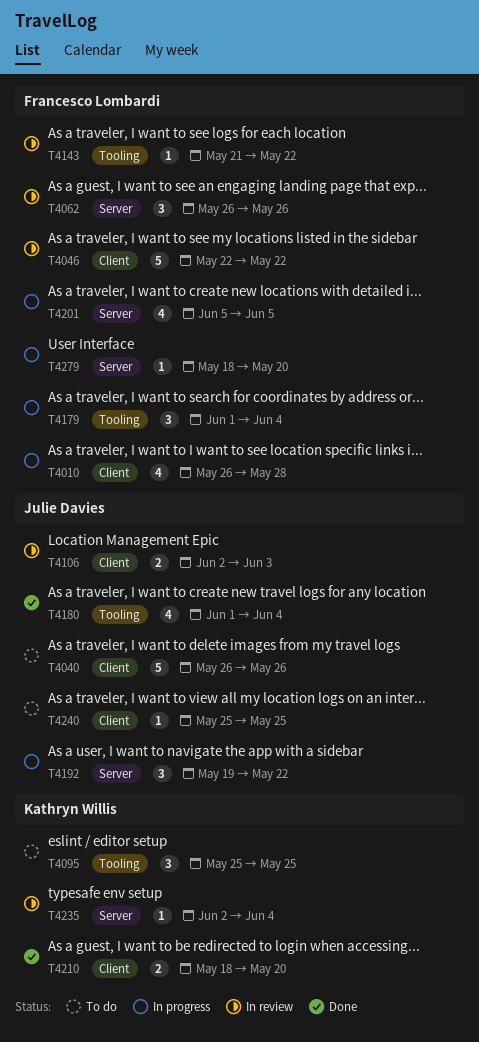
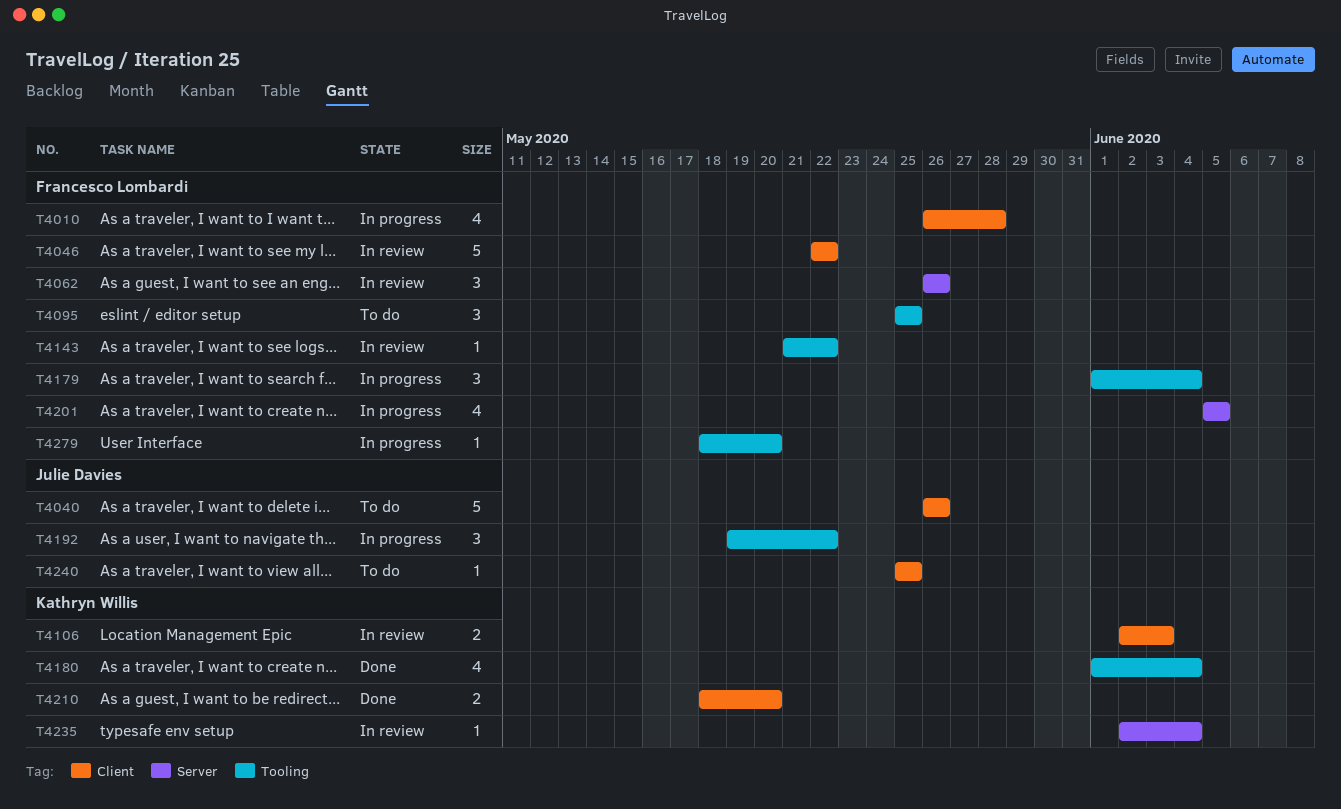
T4095, owner: Kathryn Willis -> Francesco Lombardi
T4106, owner: Julie Davies -> Kathryn Willis
T4180, owner: Julie Davies -> Kathryn Willis
T4192, label: Server -> Tooling
T4279, label: Server -> Tooling

